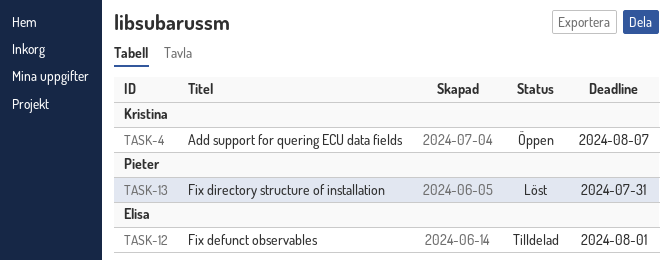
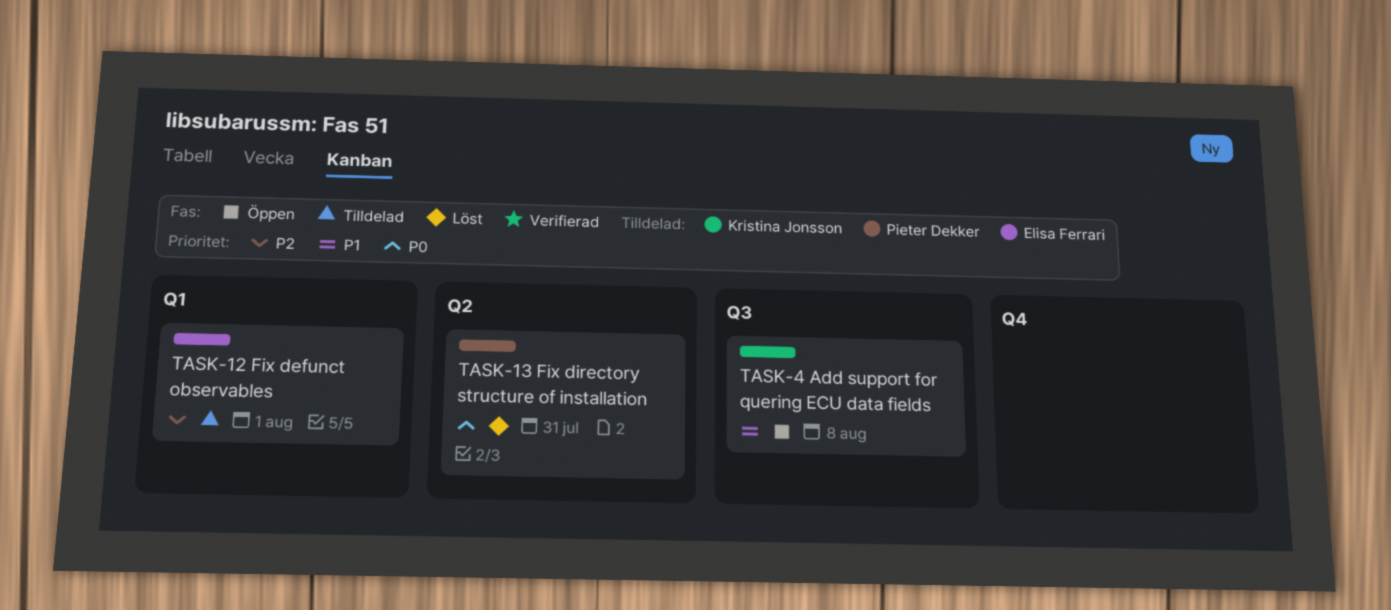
TASK-4, due: Aug 7 -> Aug 8

